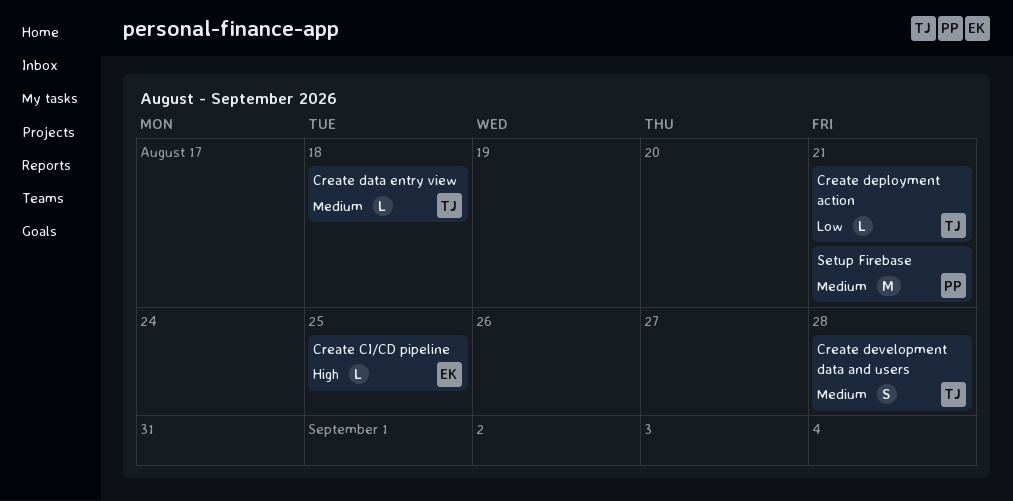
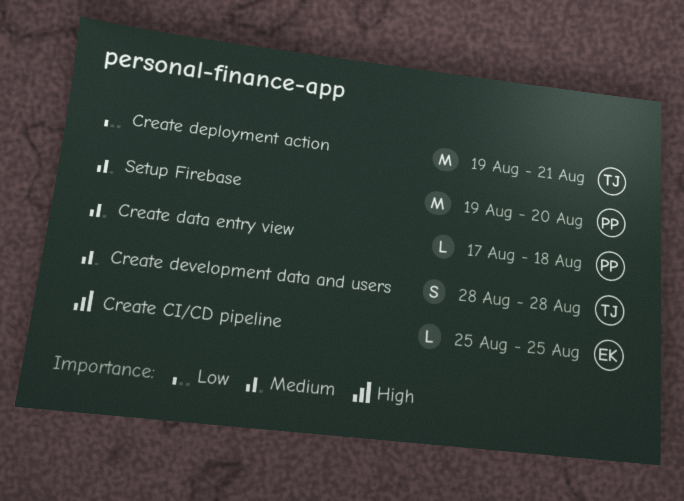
Create data entry view, owner: TJ -> PP
Create deployment action, estimate: L -> M
Setup Firebase, due: Aug 21 -> Aug 20

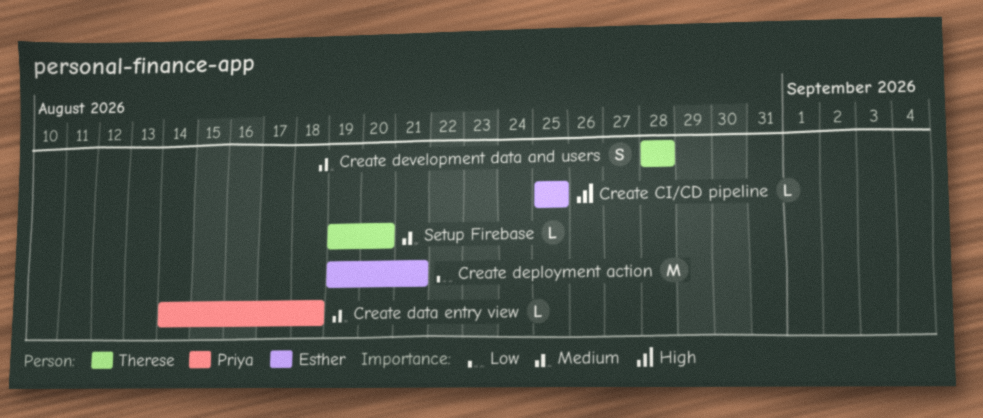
Create data entry view, start: Aug 17 -> Aug 14
Create deployment action, owner: Therese -> Esther
Setup Firebase, owner: Priya -> Therese
Setup Firebase, estimate: M -> L

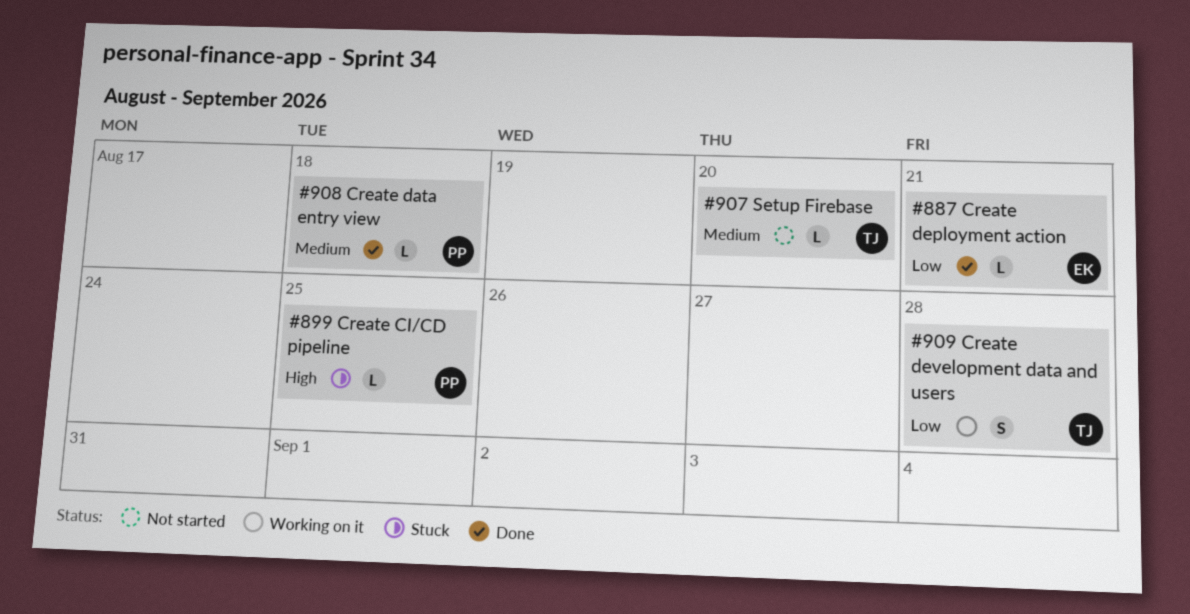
Create CI/CD pipeline, owner: Esther -> Priya
Create deployment action, estimate: M -> L
Create development data and users, priority: Medium -> Low

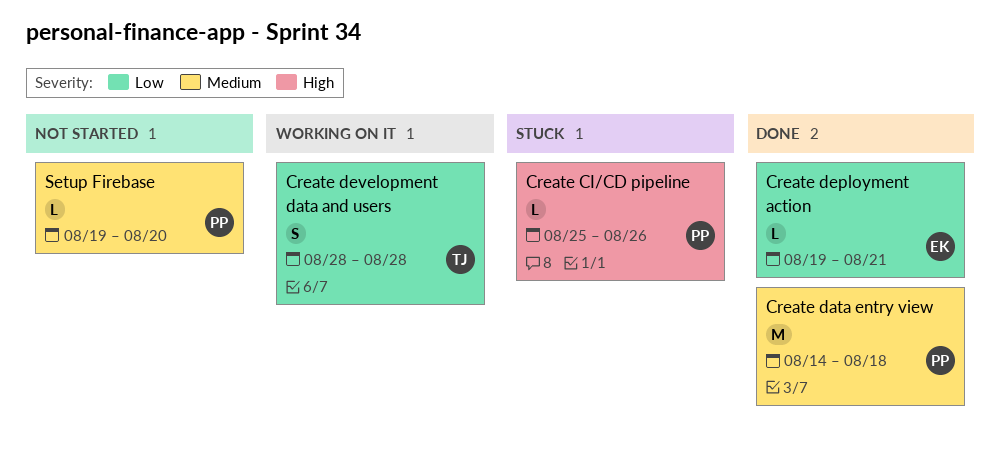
Create CI/CD pipeline, due: Aug 25 -> Aug 26
Create data entry view, estimate: L -> M
Setup Firebase, owner: TJ -> PP

